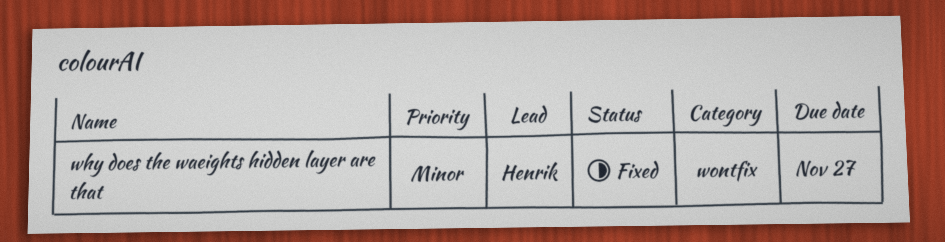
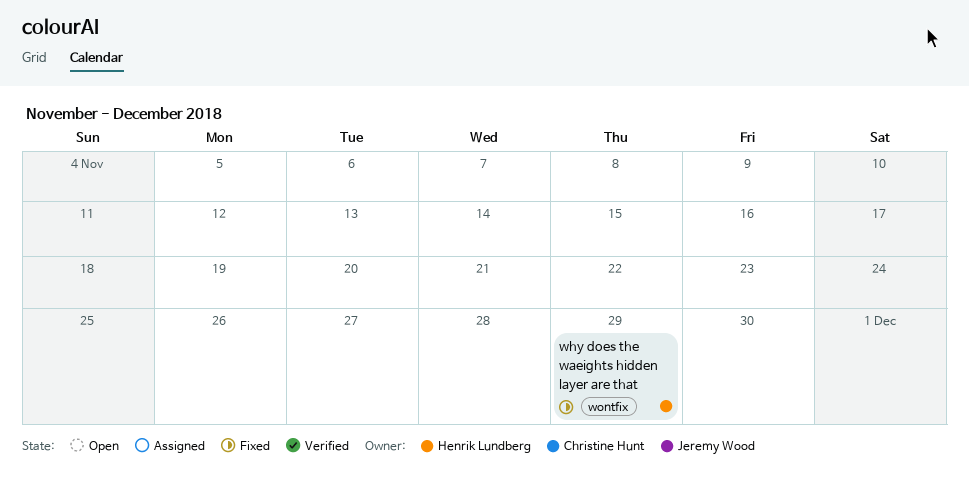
why does the waeights hidden layer are that, due: Nov 27 -> Nov 29

